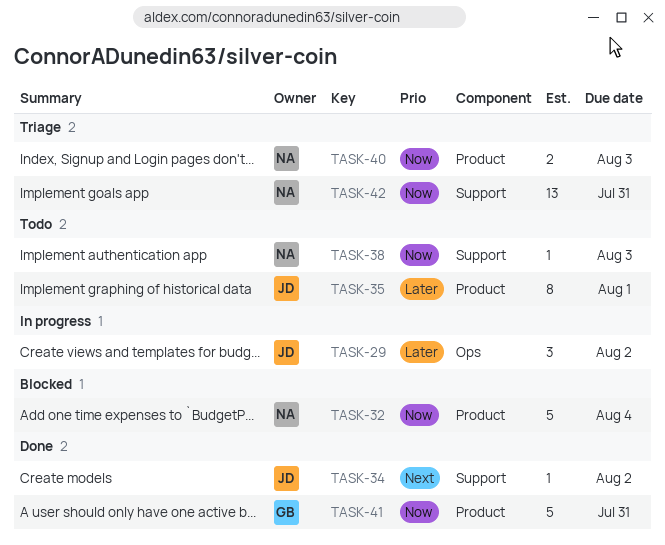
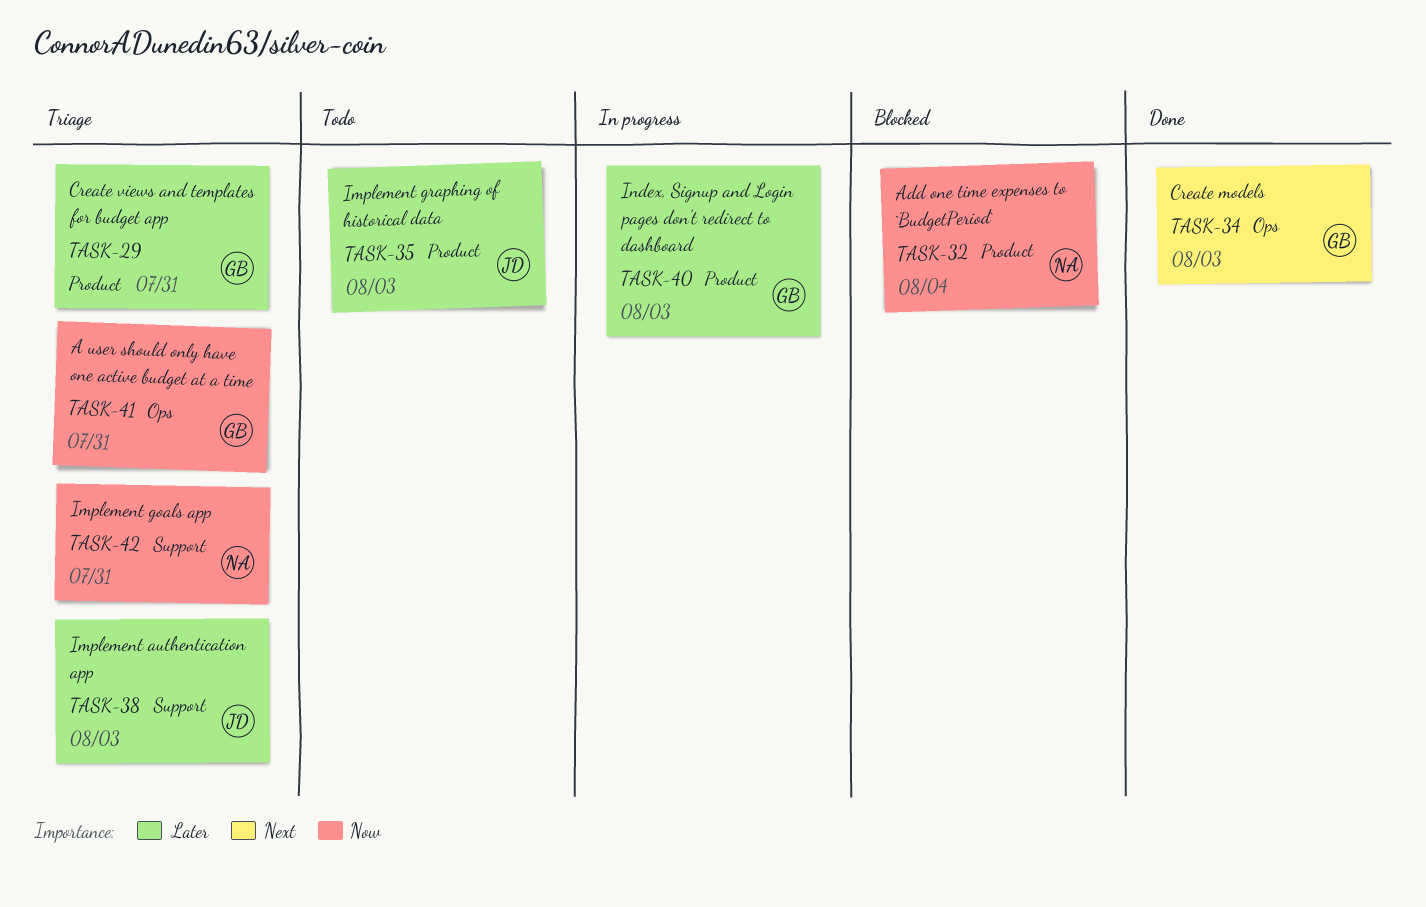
TASK-29, status: In progress -> Triage
TASK-29, owner: JD -> GB
TASK-29, label: Ops -> Product
TASK-29, due: Aug 2 -> Jul 31
TASK-34, owner: JD -> GB
TASK-34, label: Support -> Ops
TASK-34, due: Aug 2 -> Aug 3
TASK-35, due: Aug 1 -> Aug 3
TASK-38, status: Todo -> Triage
TASK-38, owner: NA -> JD
TASK-38, priority: Now -> Later
TASK-40, status: Triage -> In progress
TASK-40, owner: NA -> GB
TASK-40, priority: Now -> Later
TASK-41, status: Done -> Triage
TASK-41, label: Product -> Ops

